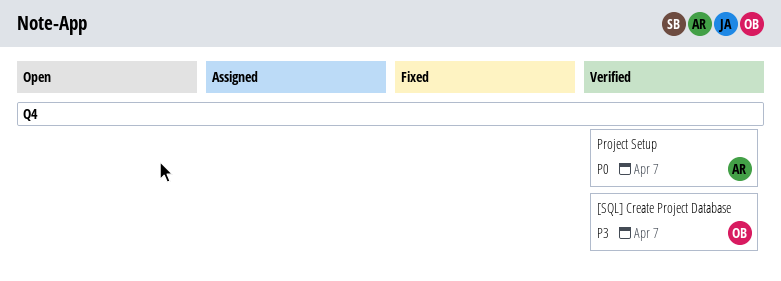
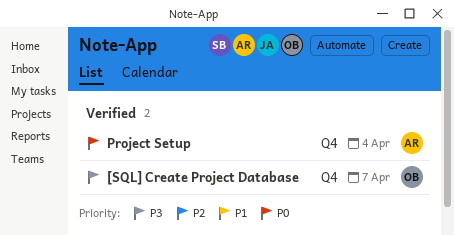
Project Setup, due: Apr 7 -> Apr 4

